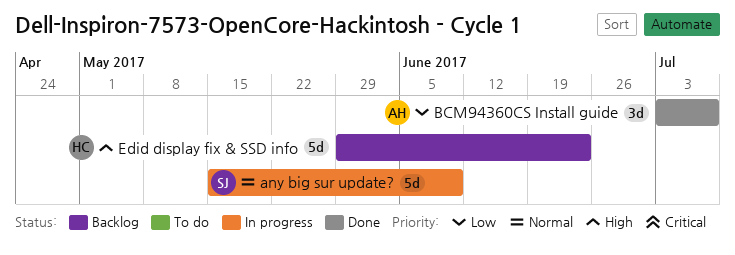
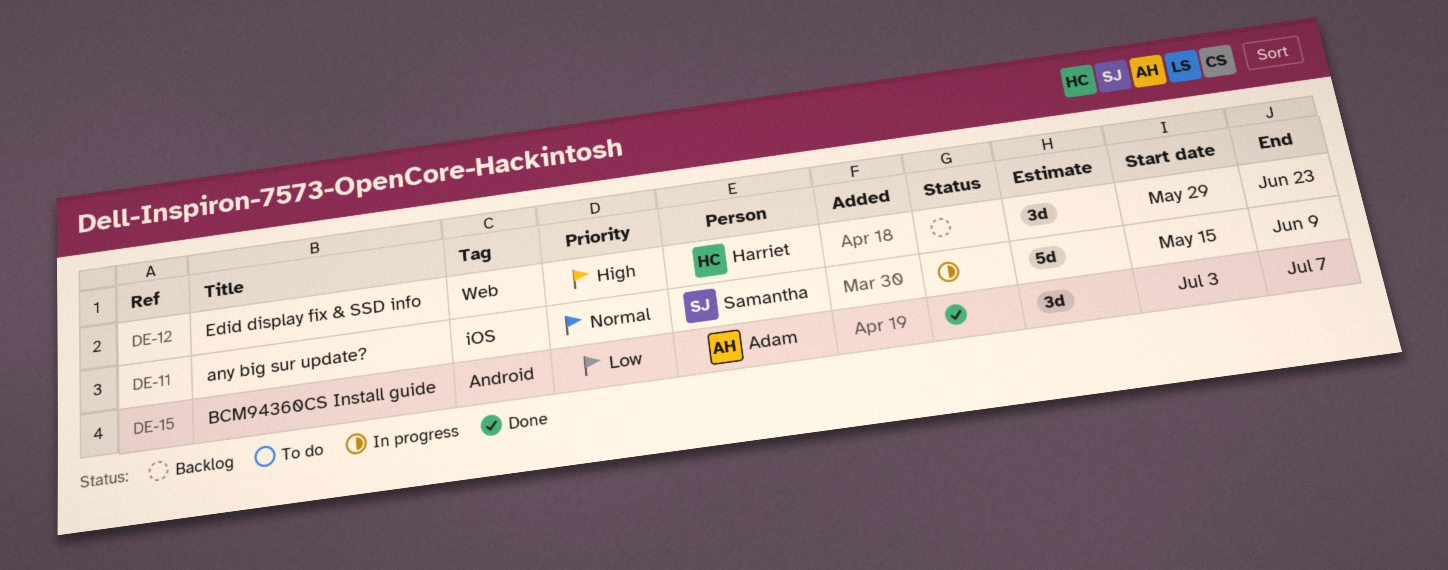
Edid display fix & SSD info, estimate: 5d -> 3d

